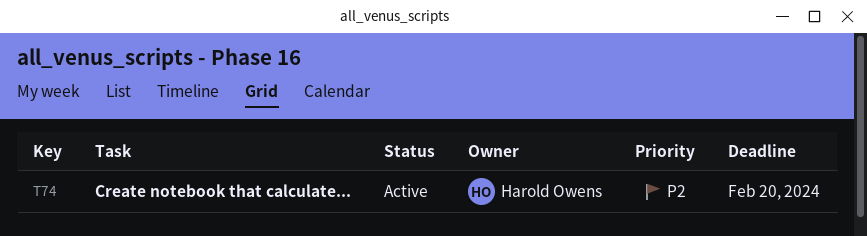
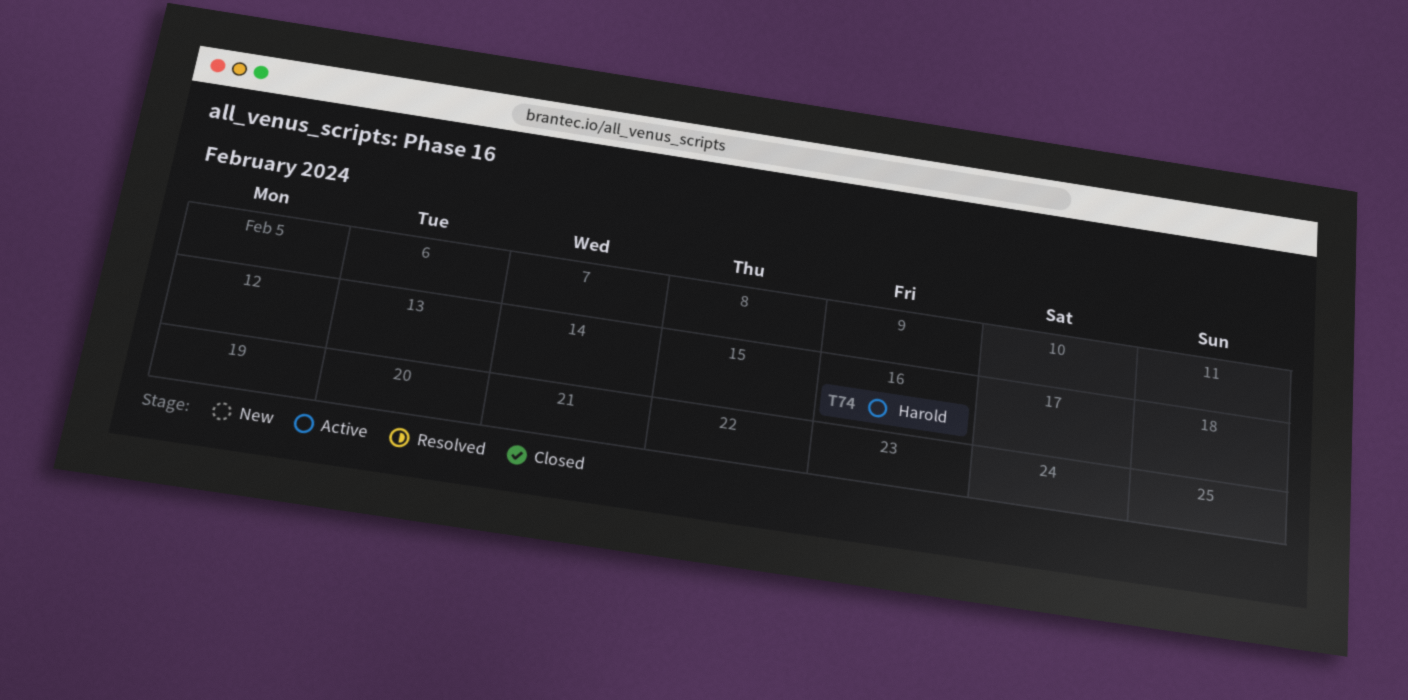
T74, due: Feb 20 -> Feb 16

